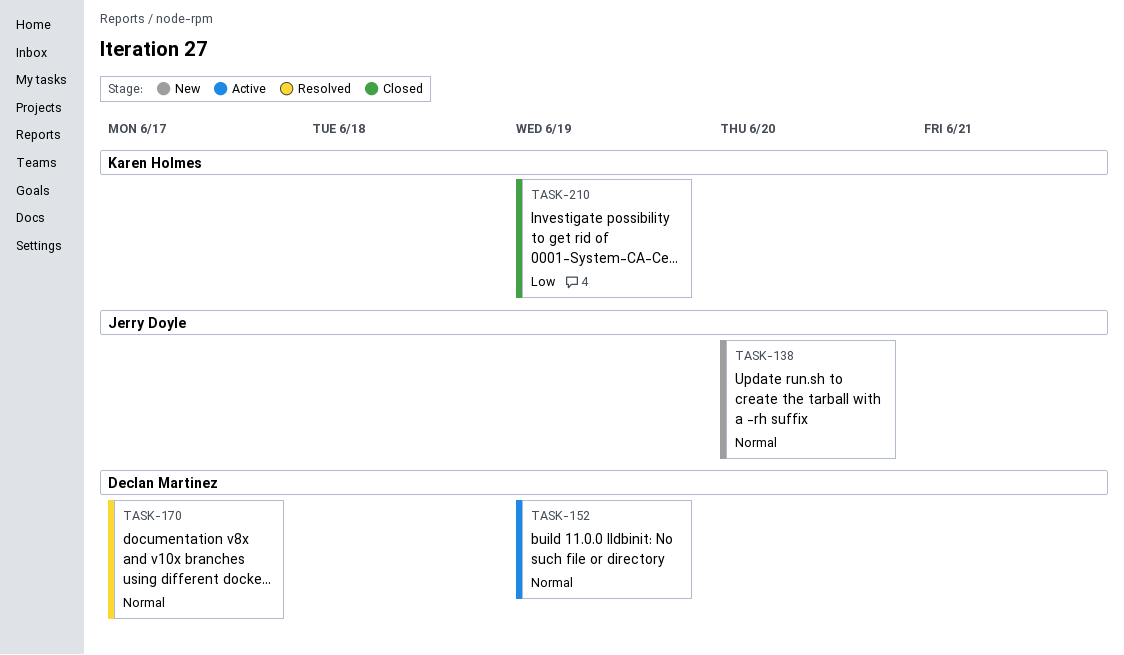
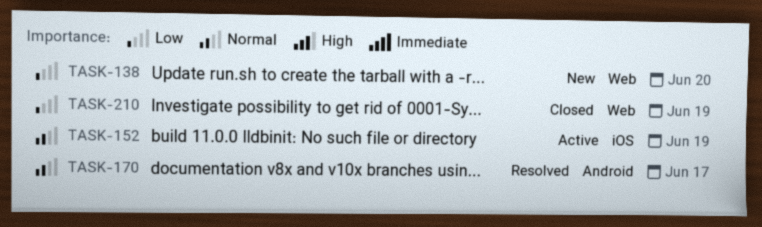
TASK-138, priority: Normal -> Low

